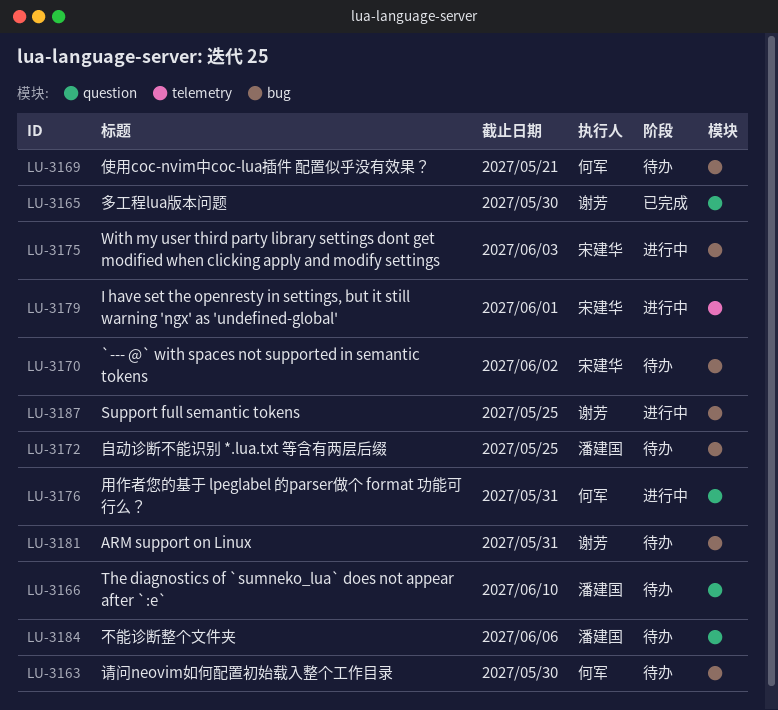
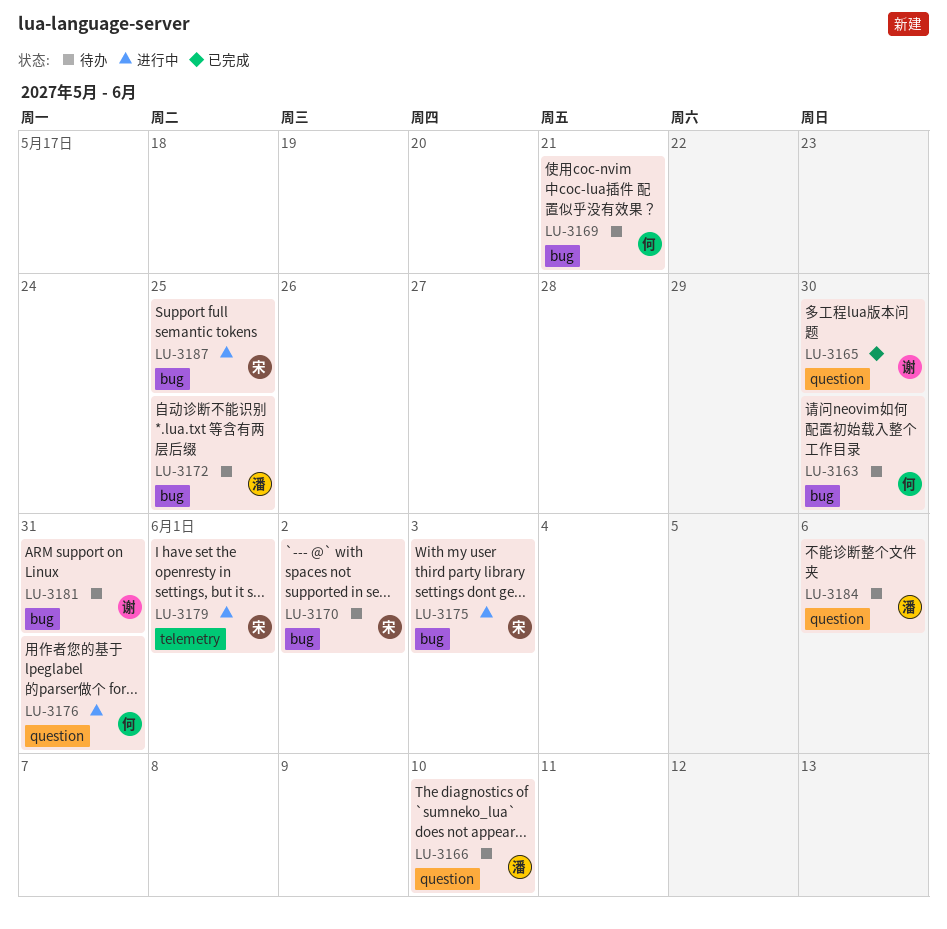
LU-3187, owner: 谢芳 -> 宋建华

